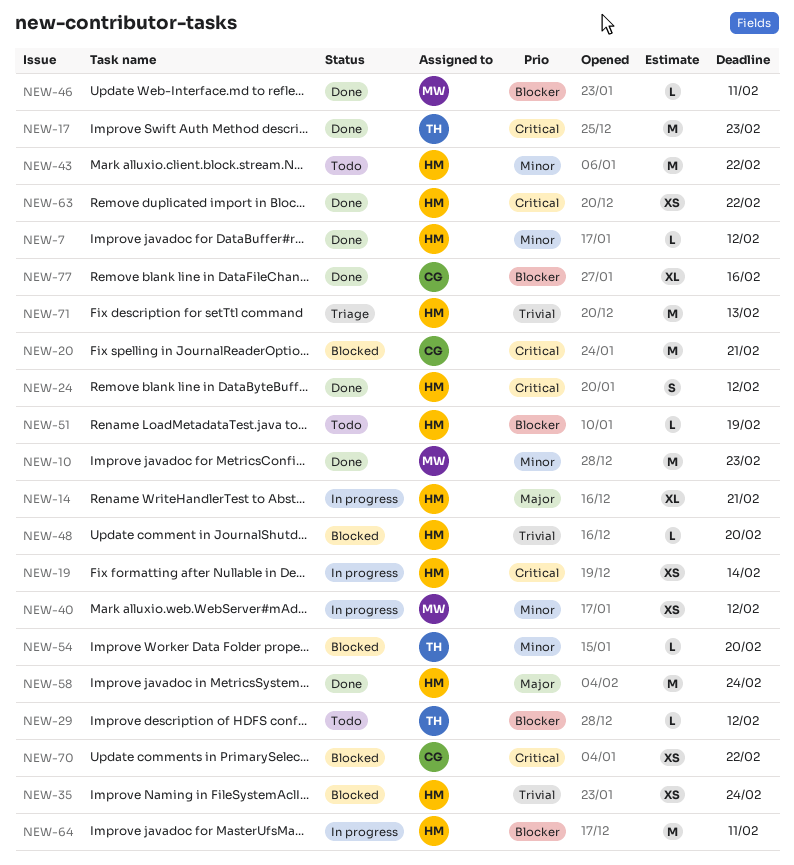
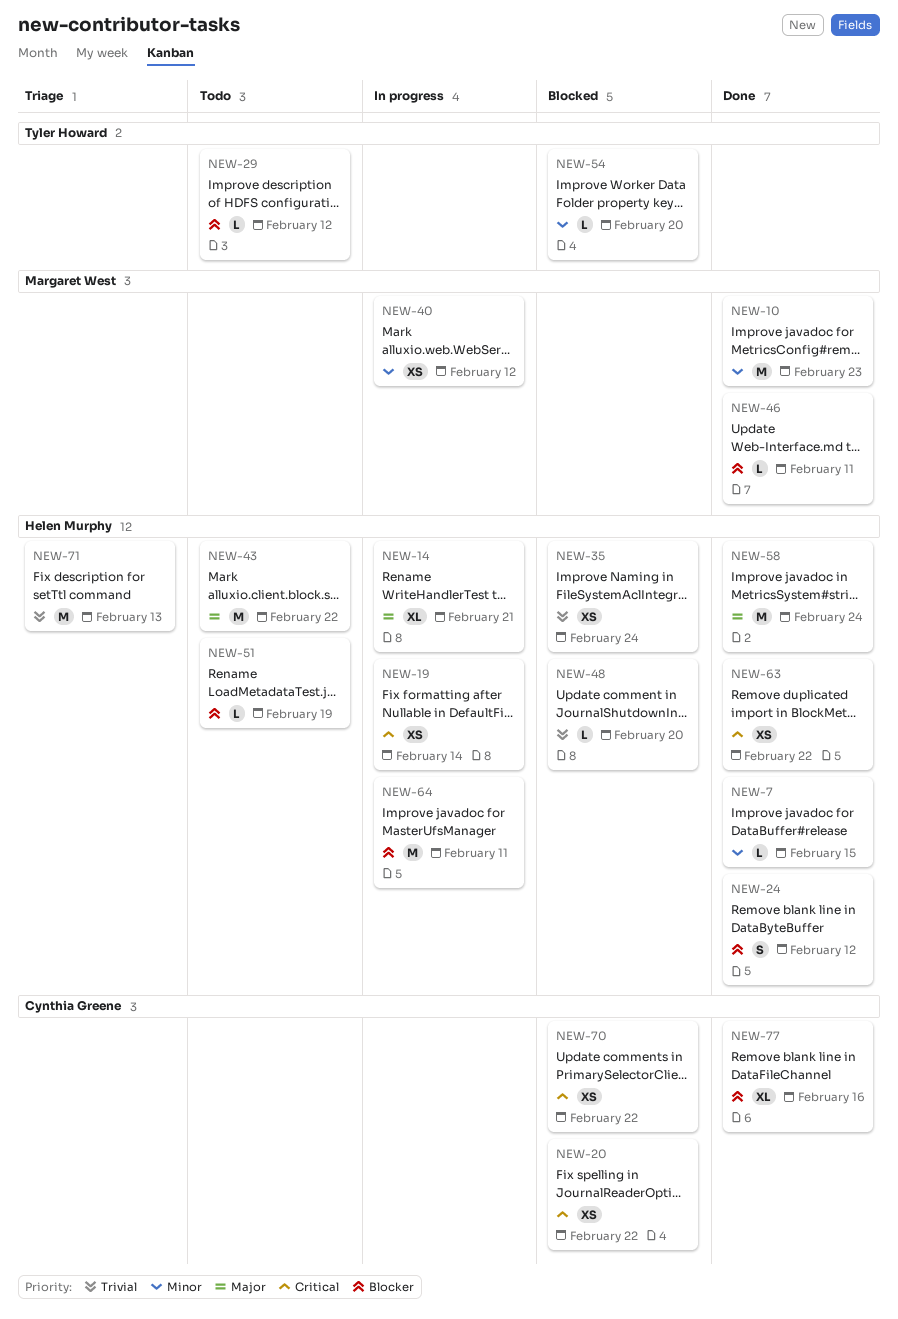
NEW-7, due: Feb 12 -> Feb 15
NEW-17: present -> none
NEW-20, estimate: M -> XS
NEW-20, due: Feb 21 -> Feb 22
NEW-24, priority: Critical -> Blocker
NEW-43, priority: Minor -> Major

